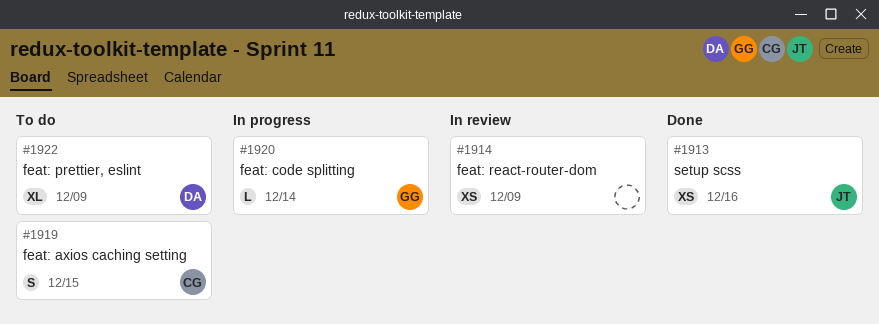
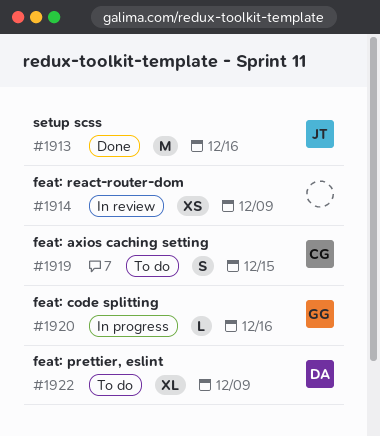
#1913, estimate: XS -> M
#1920, due: Dec 14 -> Dec 16

